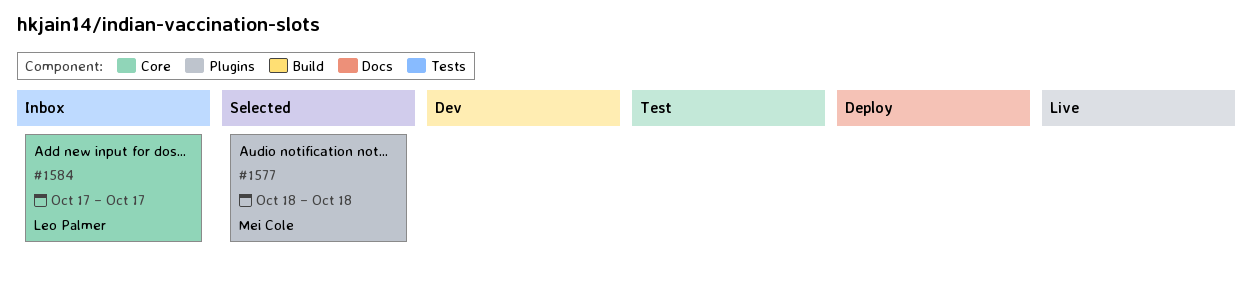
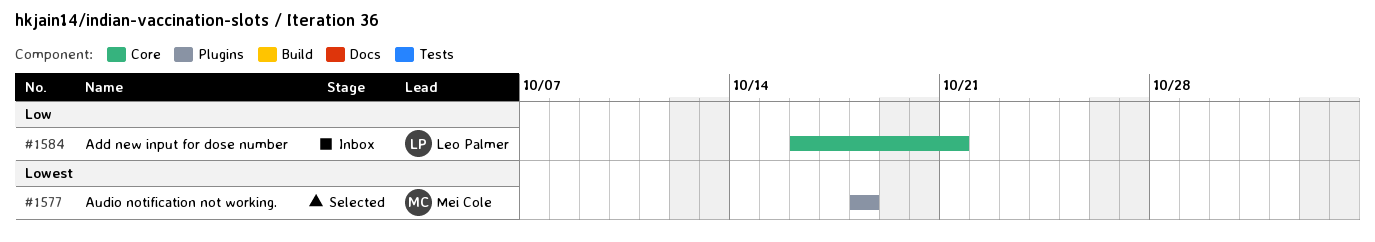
#1584, start: Oct 17 -> Oct 16
#1584, due: Oct 17 -> Oct 21

